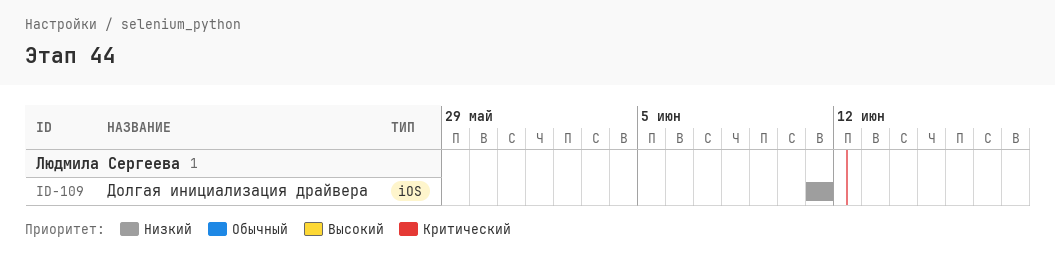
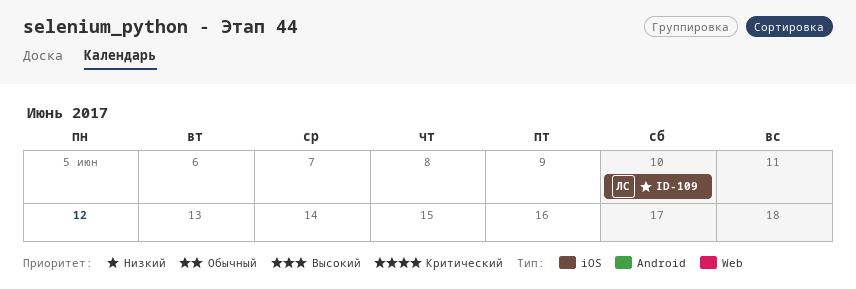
ID-109, start: Jun 11 -> Jun 10
ID-109, due: Jun 11 -> Jun 10

